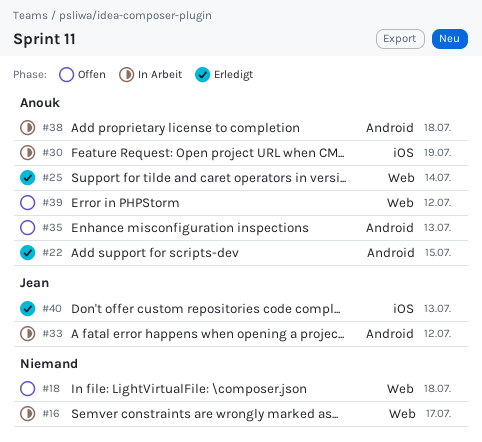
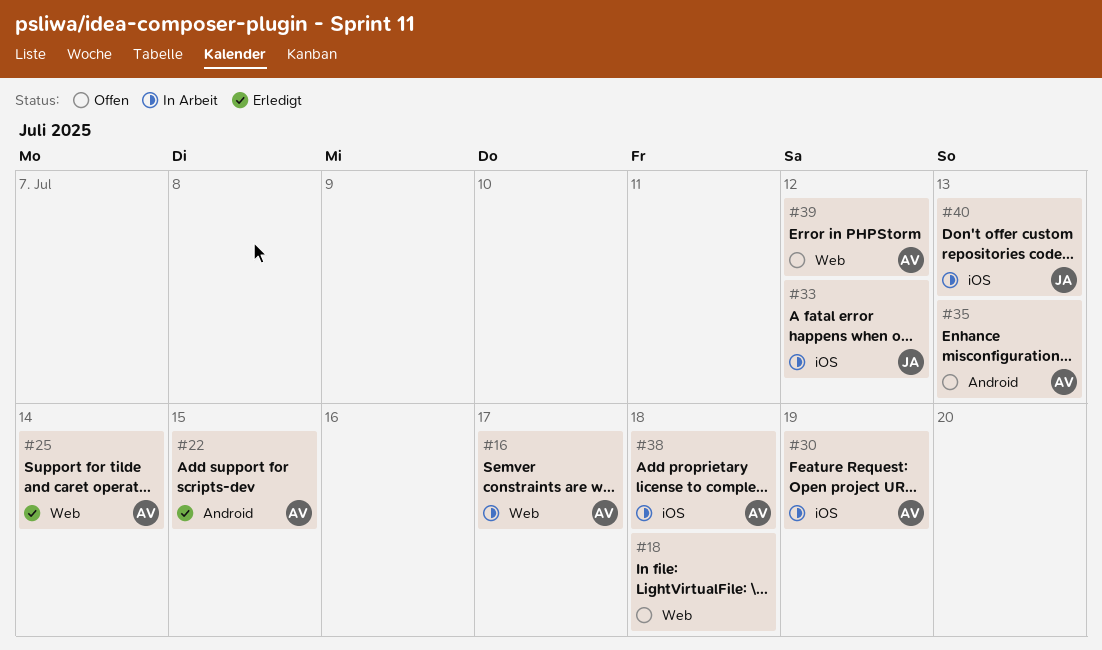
#16, owner: none -> Anouk
#33, label: Android -> iOS
#38, label: Android -> iOS
#40, status: Erledigt -> In Arbeit

